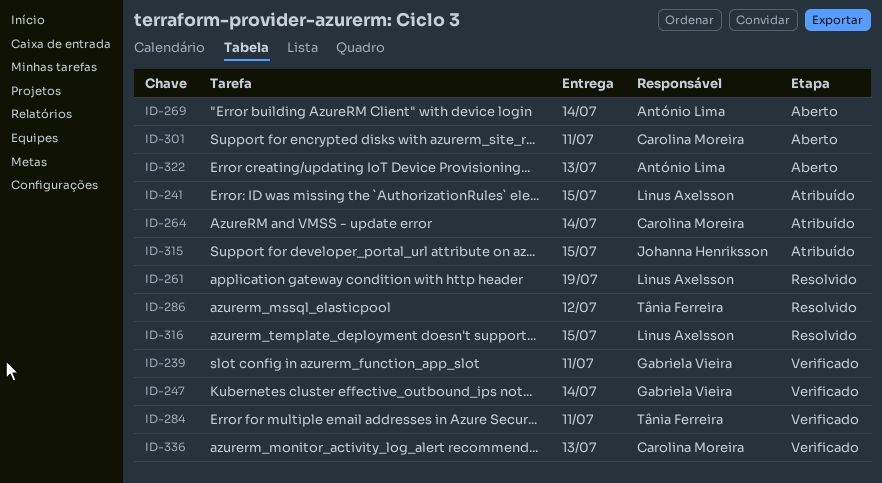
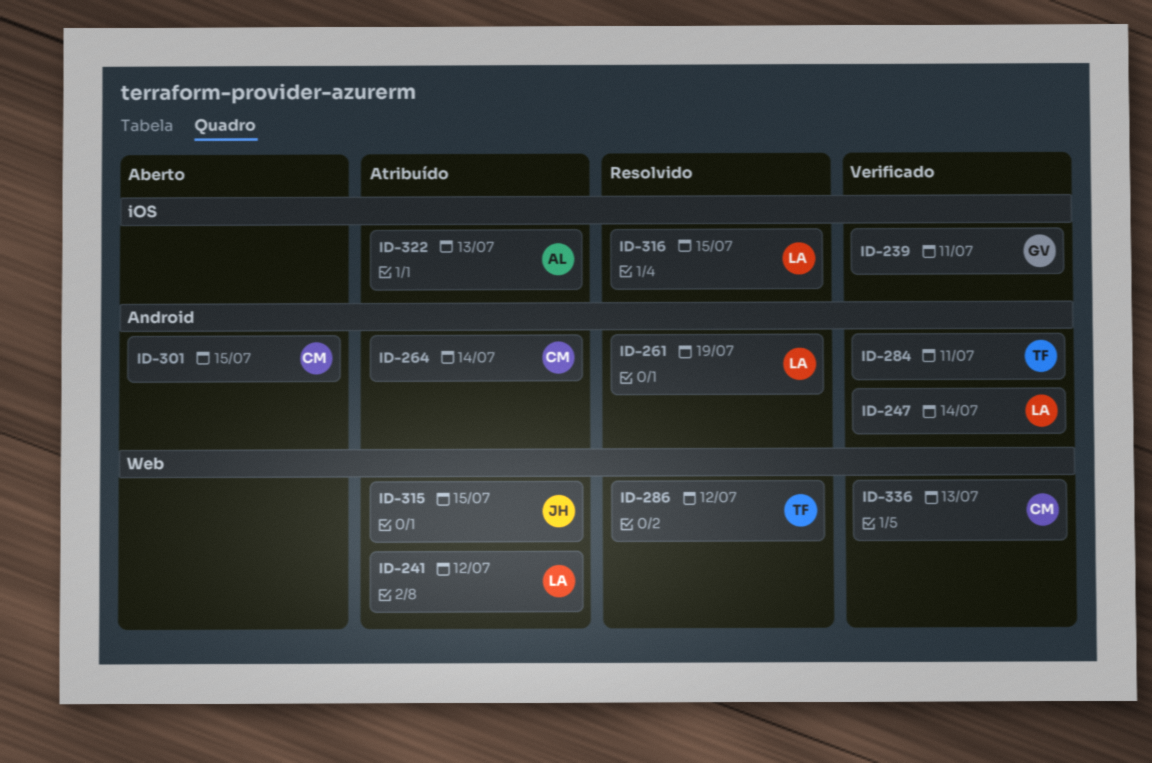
ID-241, due: Jul 15 -> Jul 12
ID-247, owner: Gabriela Vieira -> Linus Axelsson
ID-269: present -> none
ID-301, due: Jul 11 -> Jul 15
ID-322, status: Aberto -> Atribuído

